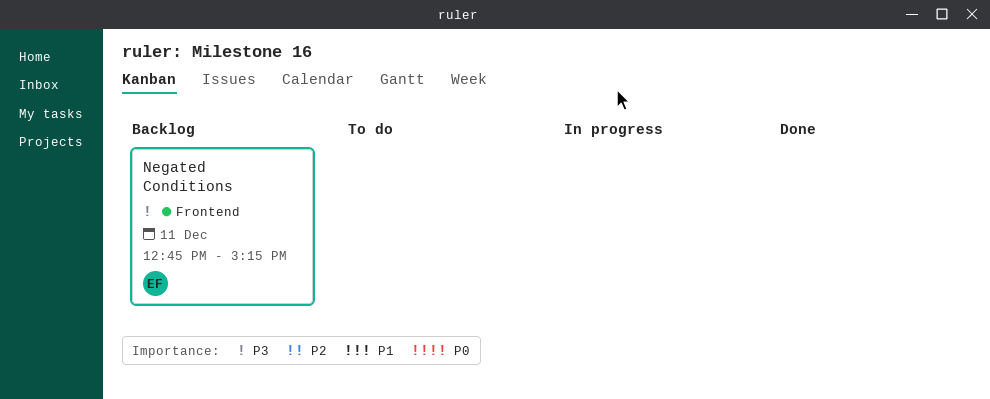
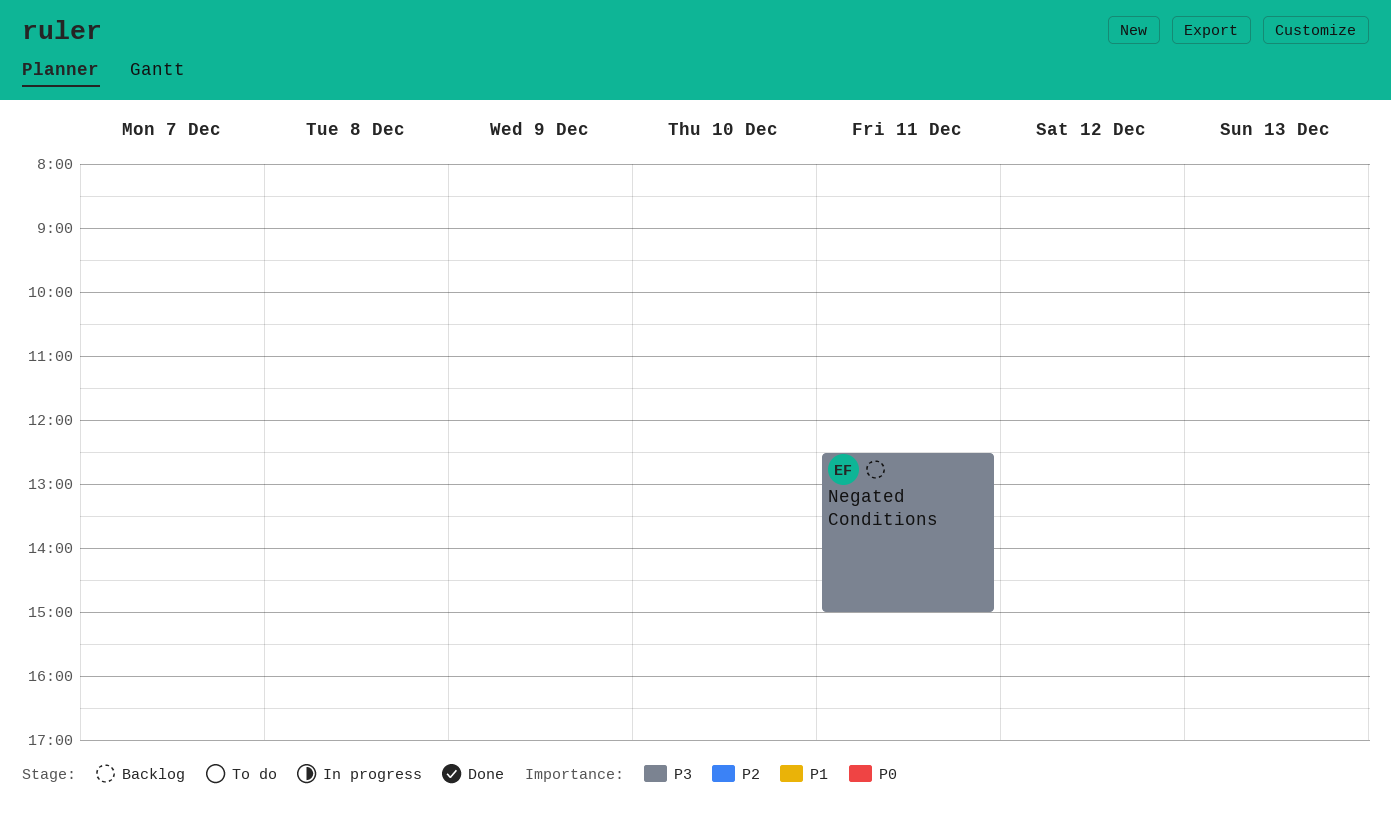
Negated Conditions, begins: 12:45 -> 12:30
Negated Conditions, ends: 15:15 -> 15:00

